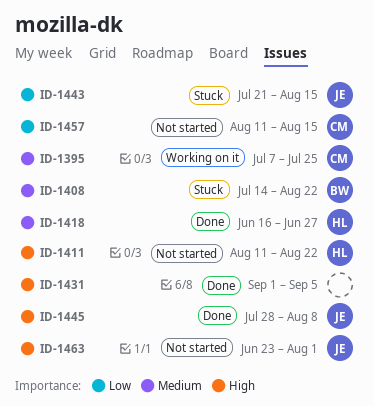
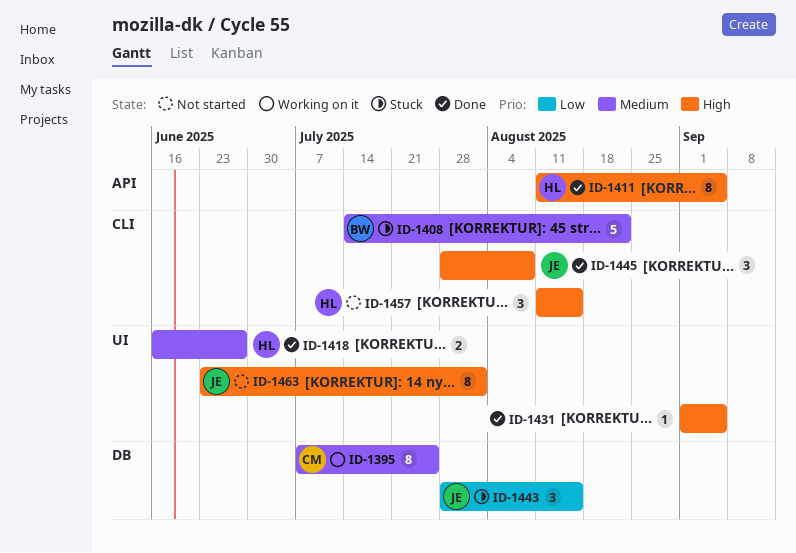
ID-1411, status: Not started -> Done
ID-1411, due: Aug 22 -> Sep 5
ID-1443, start: Jul 21 -> Jul 28
ID-1457, owner: CM -> HL
ID-1457, priority: Low -> High

